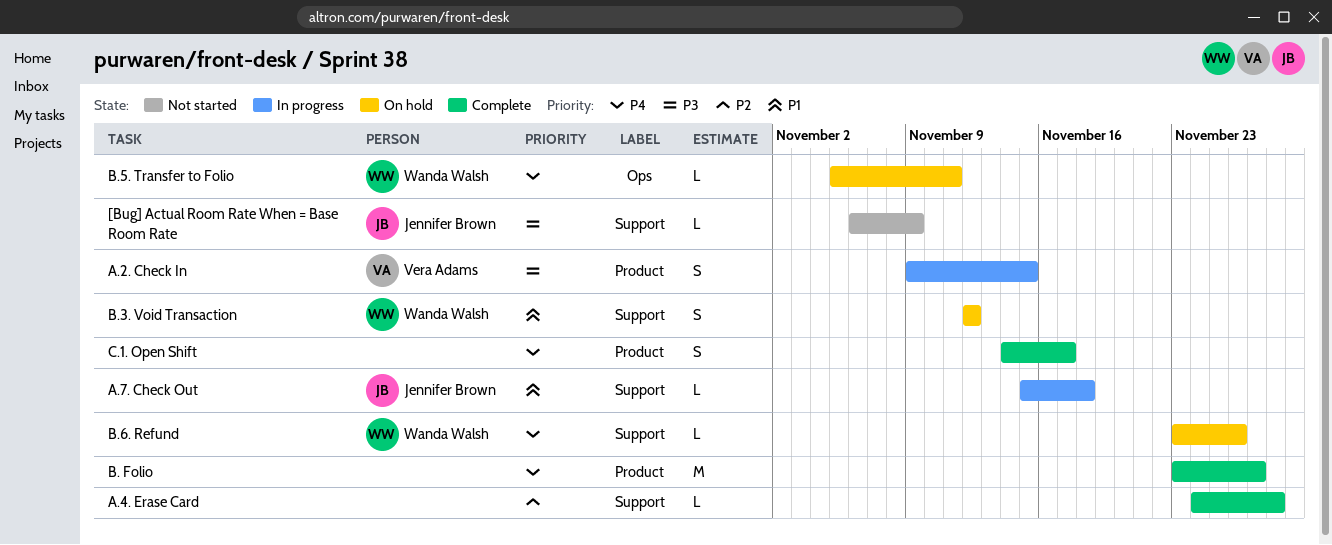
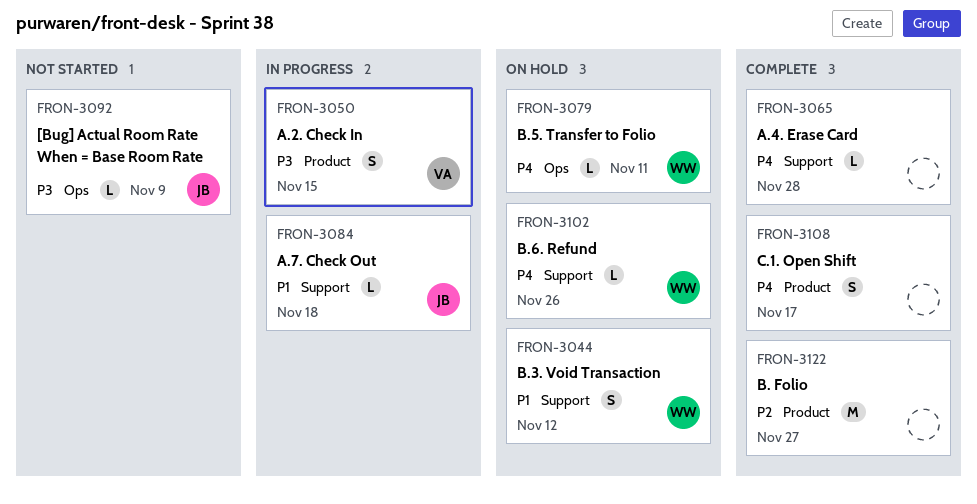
[Bug] Actual Room Rate When = Base Room Rate, label: Support -> Ops
A.4. Erase Card, priority: P2 -> P4
B. Folio, priority: P4 -> P2

